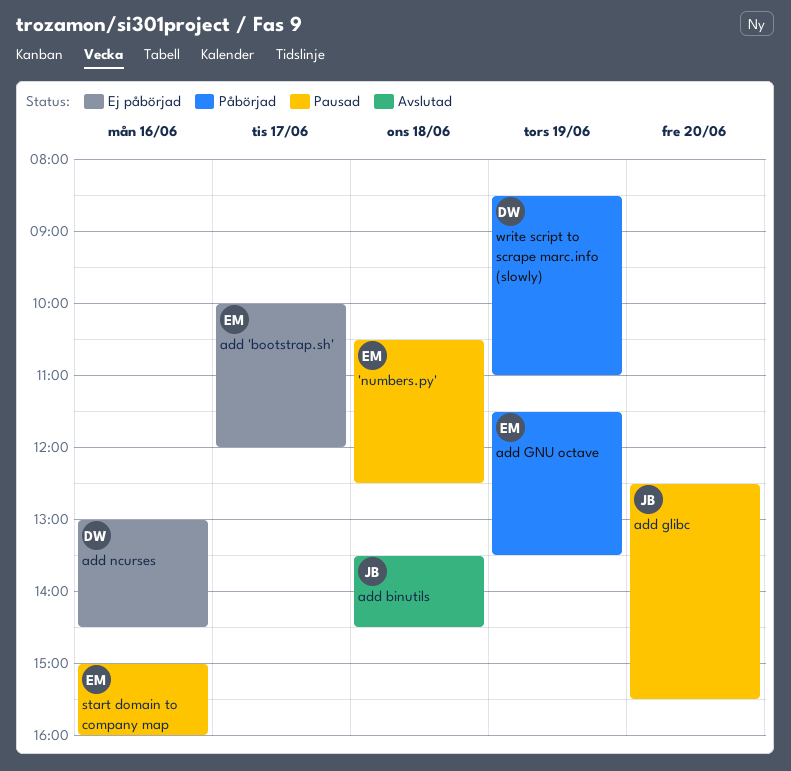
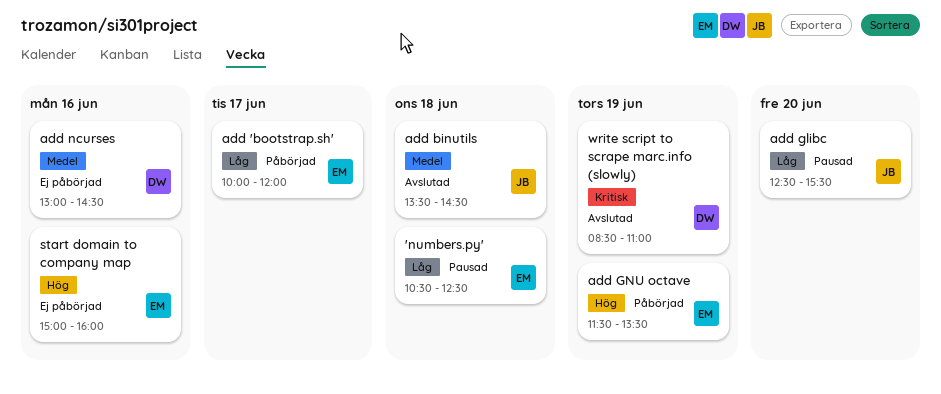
add 'bootstrap.sh', status: Ej påbörjad -> Påbörjad
start domain to company map, status: Pausad -> Ej påbörjad
write script to scrape marc.info (slowly), status: Påbörjad -> Avslutad

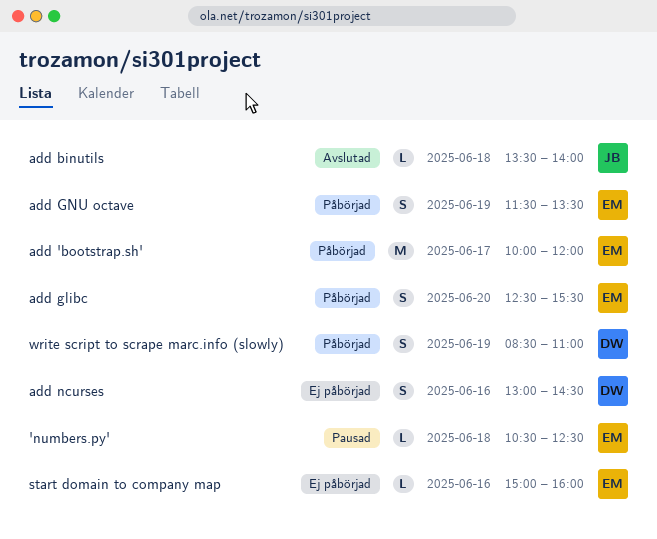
add binutils, ends: 14:30 -> 14:00
add glibc, status: Pausad -> Påbörjad
add glibc, owner: JB -> EM
write script to scrape marc.info (slowly), status: Avslutad -> Påbörjad

